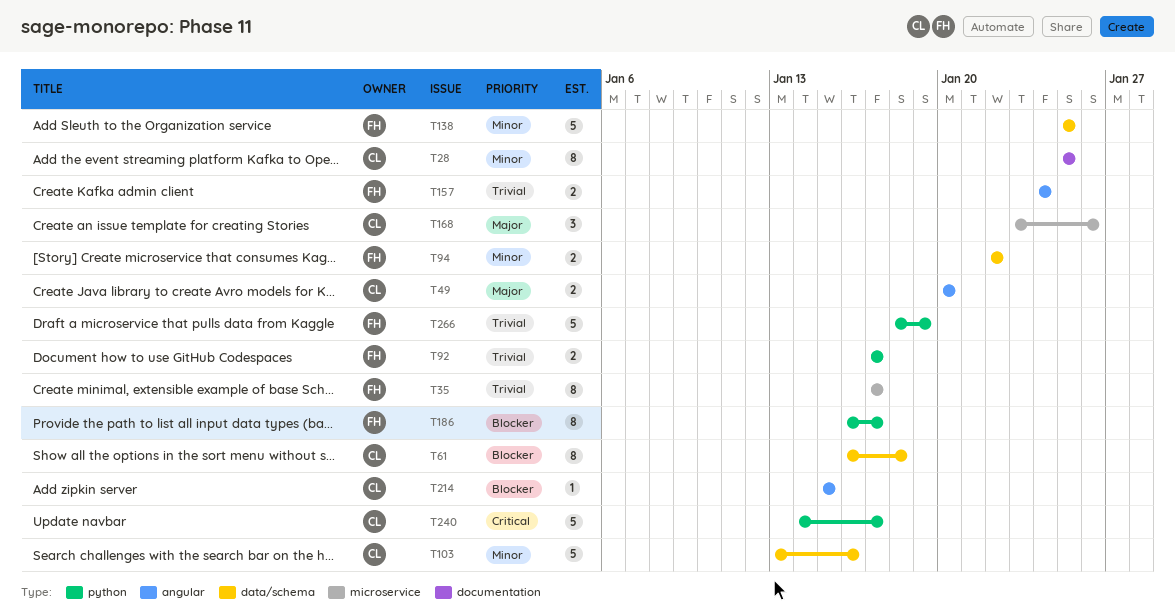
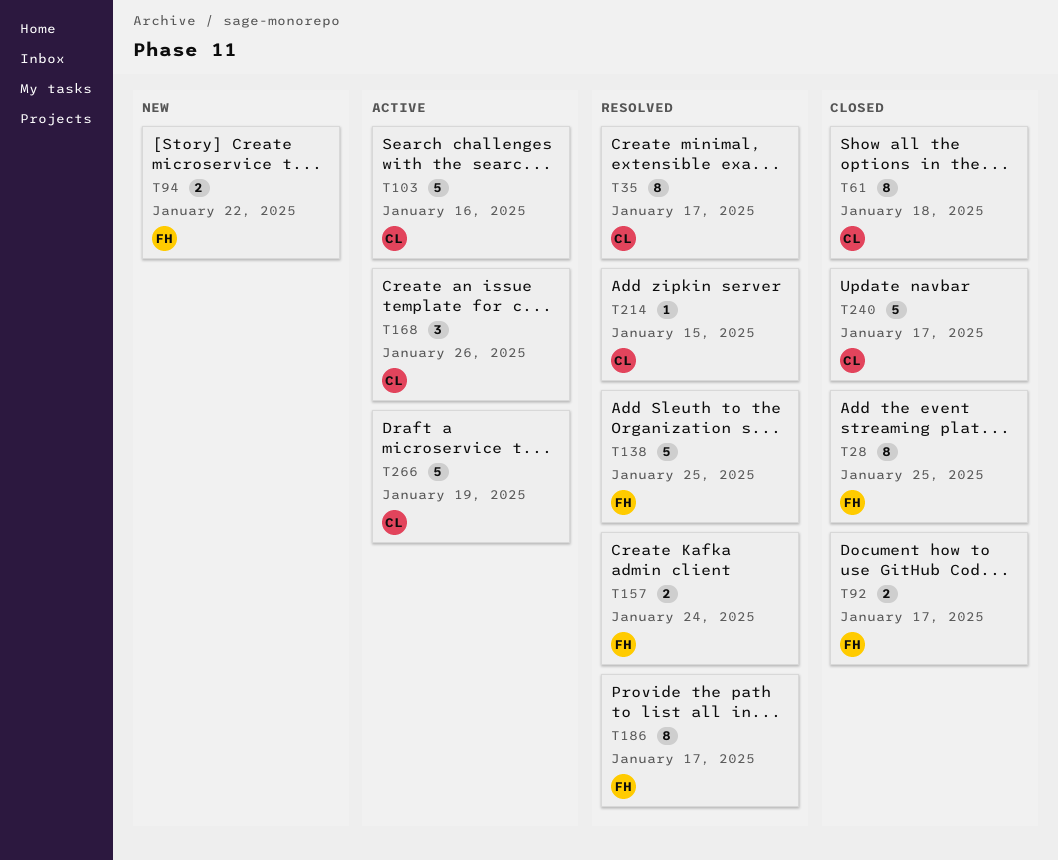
T28, owner: CL -> FH
T35, owner: FH -> CL
T49: present -> none
T266, owner: FH -> CL

